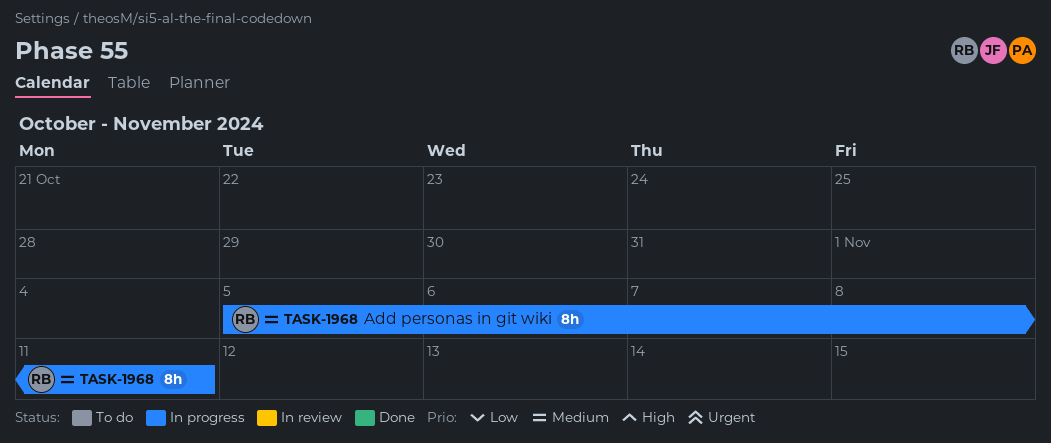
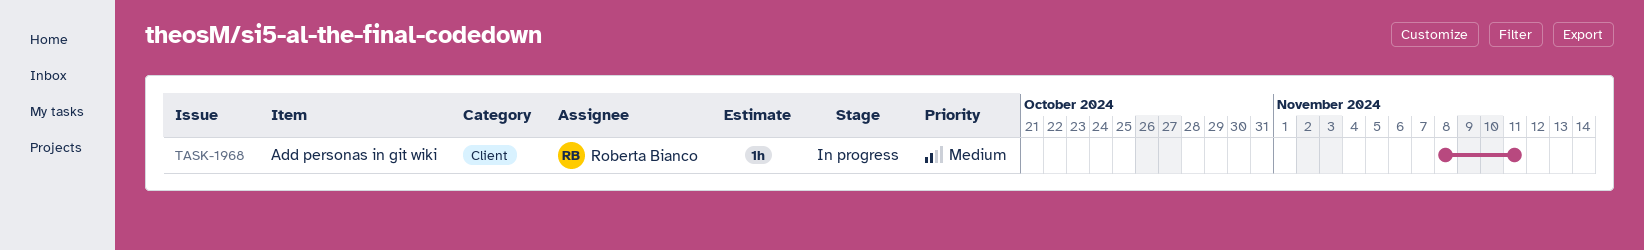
TASK-1968, estimate: 8h -> 1h
TASK-1968, start: Nov 5 -> Nov 8

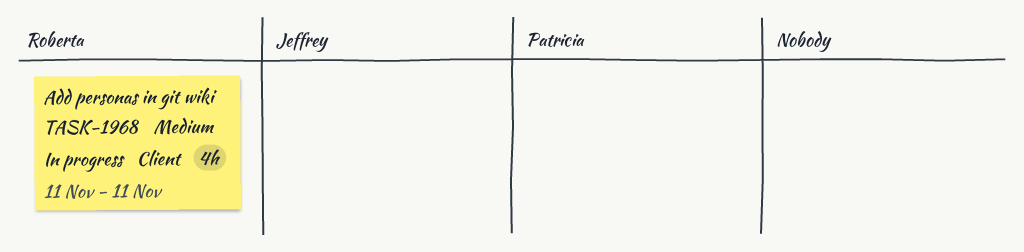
TASK-1968, estimate: 1h -> 4h
TASK-1968, start: Nov 8 -> Nov 11

